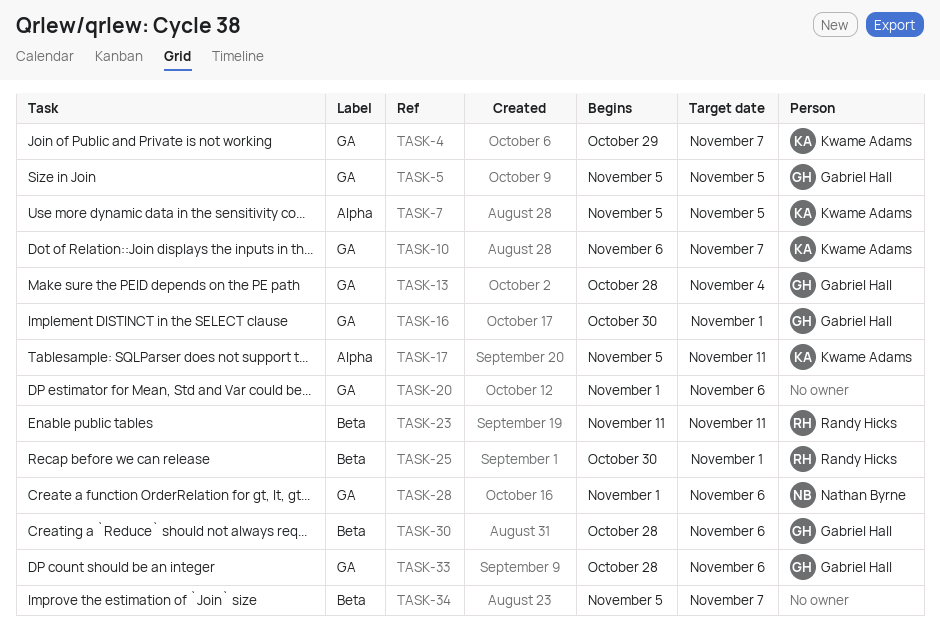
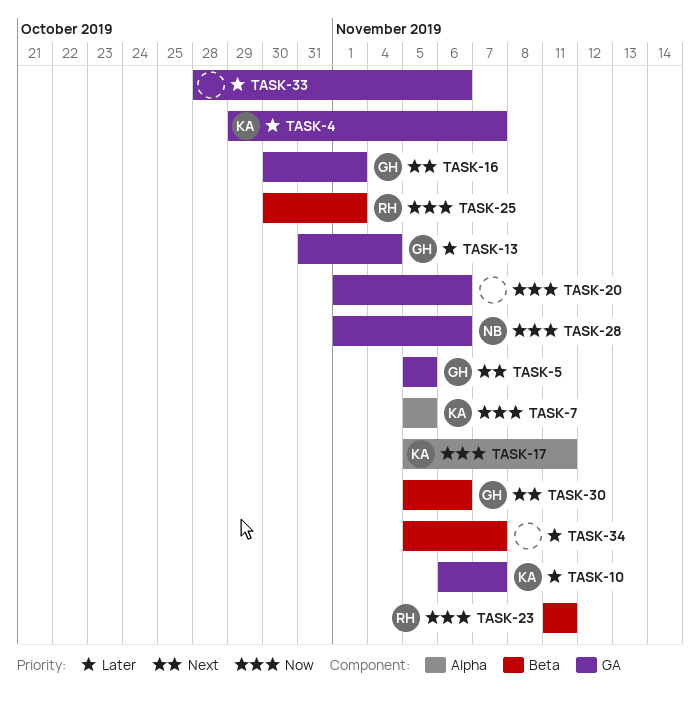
TASK-13, start: Oct 28 -> Oct 31
TASK-30, start: Oct 28 -> Nov 5
TASK-33, owner: Gabriel Hall -> none

